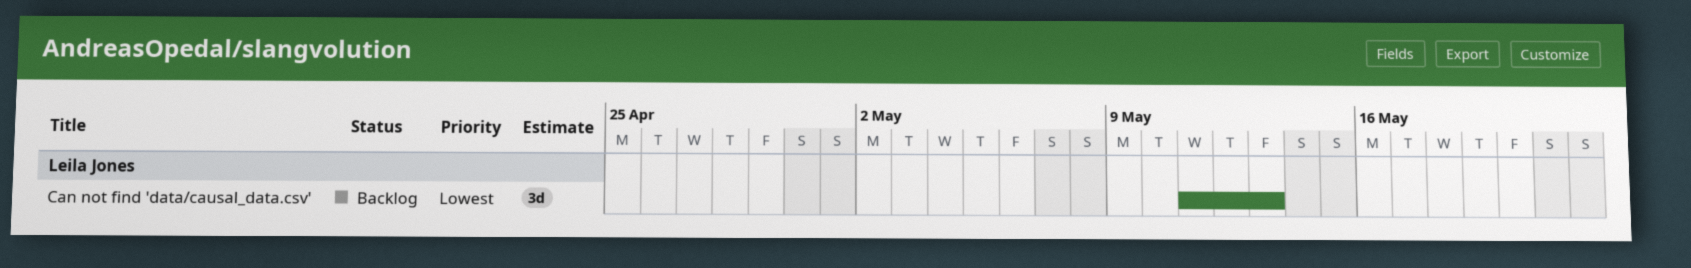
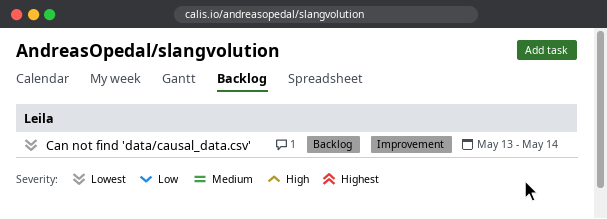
Can not find 'data/causal_data.csv', start: May 11 -> May 13
Can not find 'data/causal_data.csv', due: May 13 -> May 14

